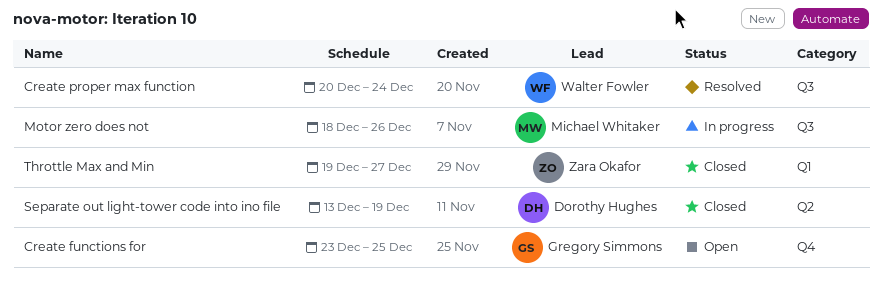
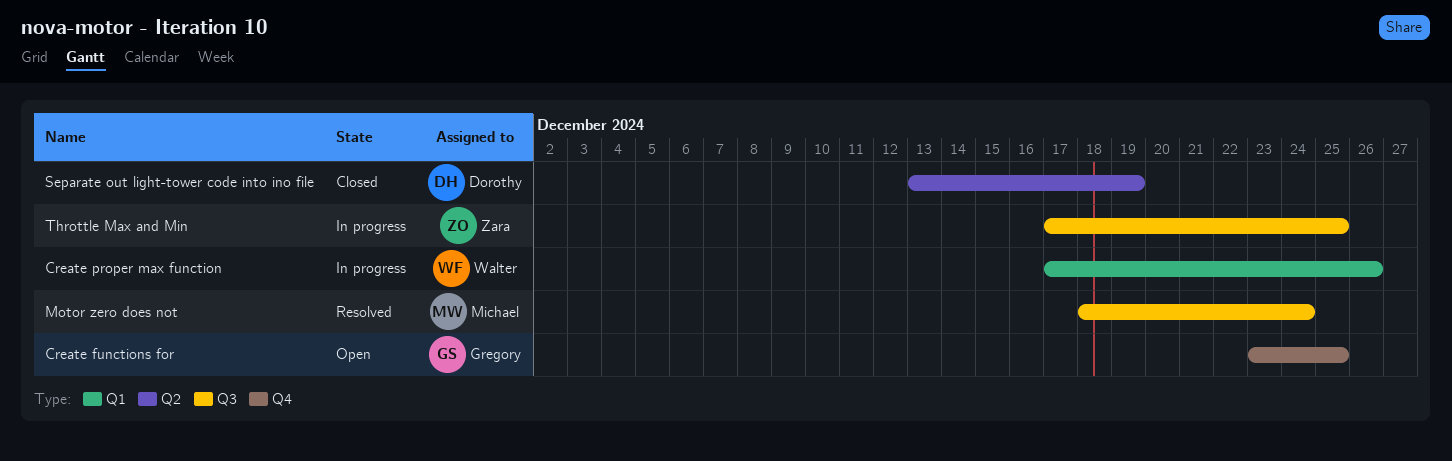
Create proper max function, status: Resolved -> In progress
Create proper max function, label: Q3 -> Q1
Create proper max function, start: Dec 20 -> Dec 17
Create proper max function, due: Dec 24 -> Dec 26
Motor zero does not, status: In progress -> Resolved
Motor zero does not, due: Dec 26 -> Dec 24
Throttle Max and Min, status: Closed -> In progress
Throttle Max and Min, label: Q1 -> Q3
Throttle Max and Min, start: Dec 19 -> Dec 17
Throttle Max and Min, due: Dec 27 -> Dec 25

